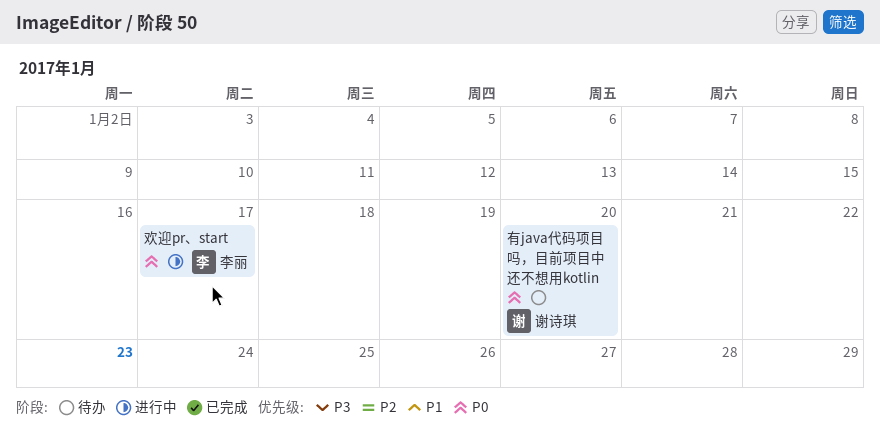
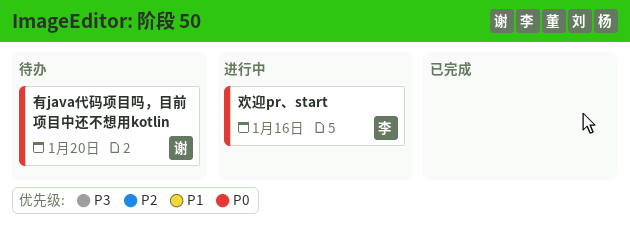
欢迎pr、start, due: Jan 17 -> Jan 16

